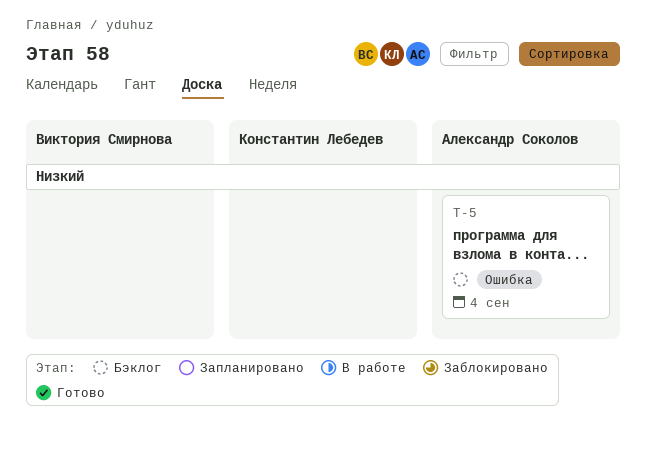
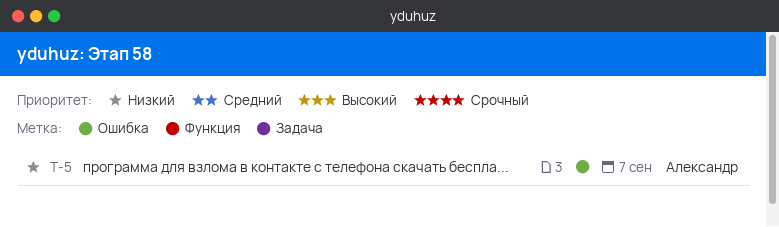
T-5, due: Sep 4 -> Sep 7

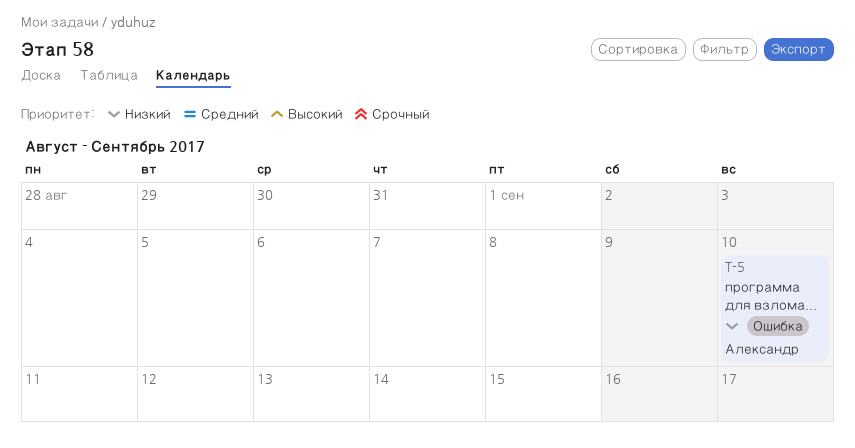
T-5, due: Sep 7 -> Sep 10

